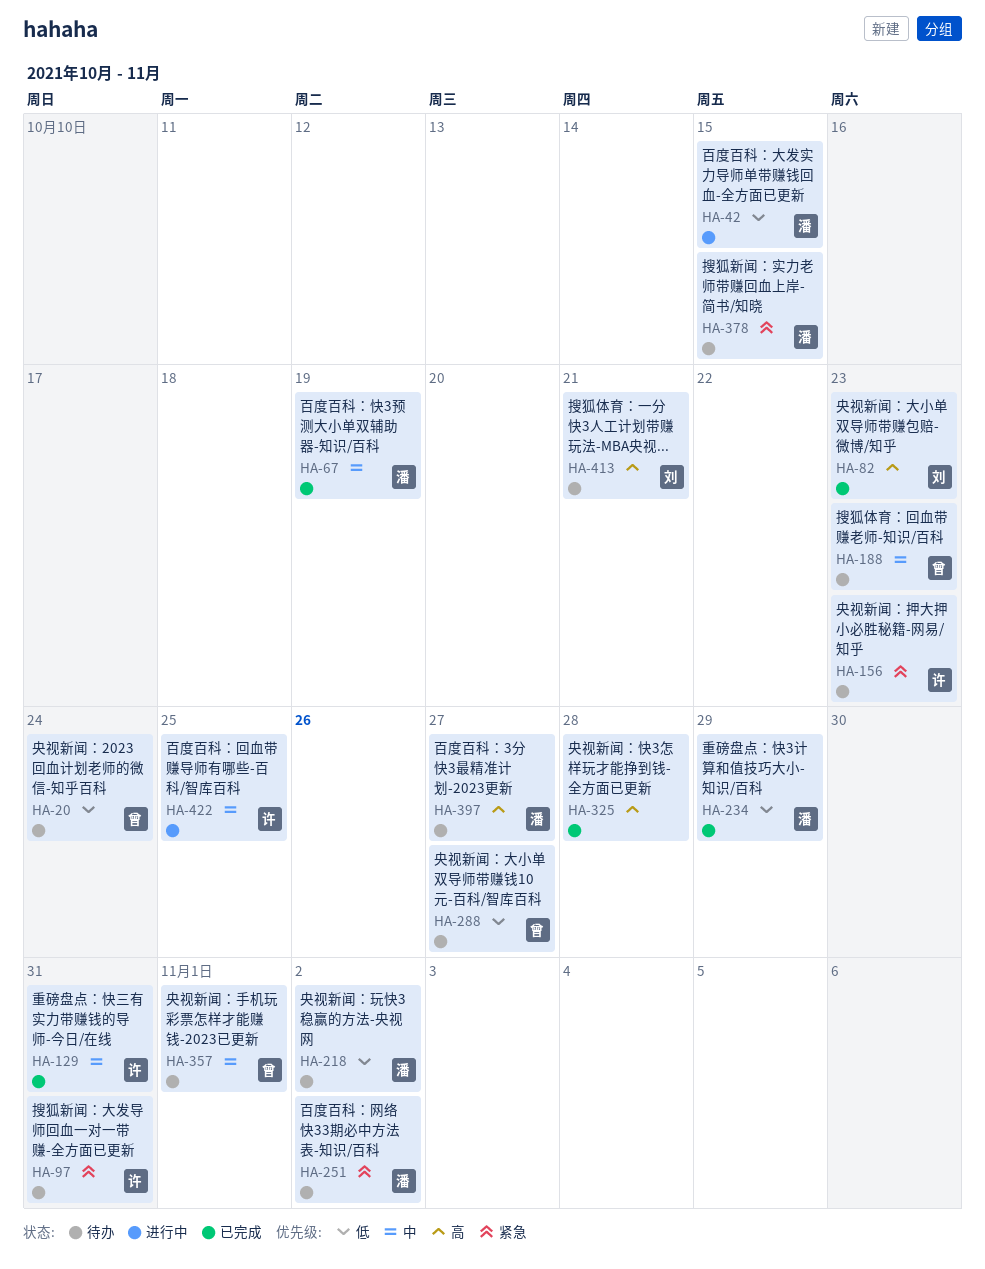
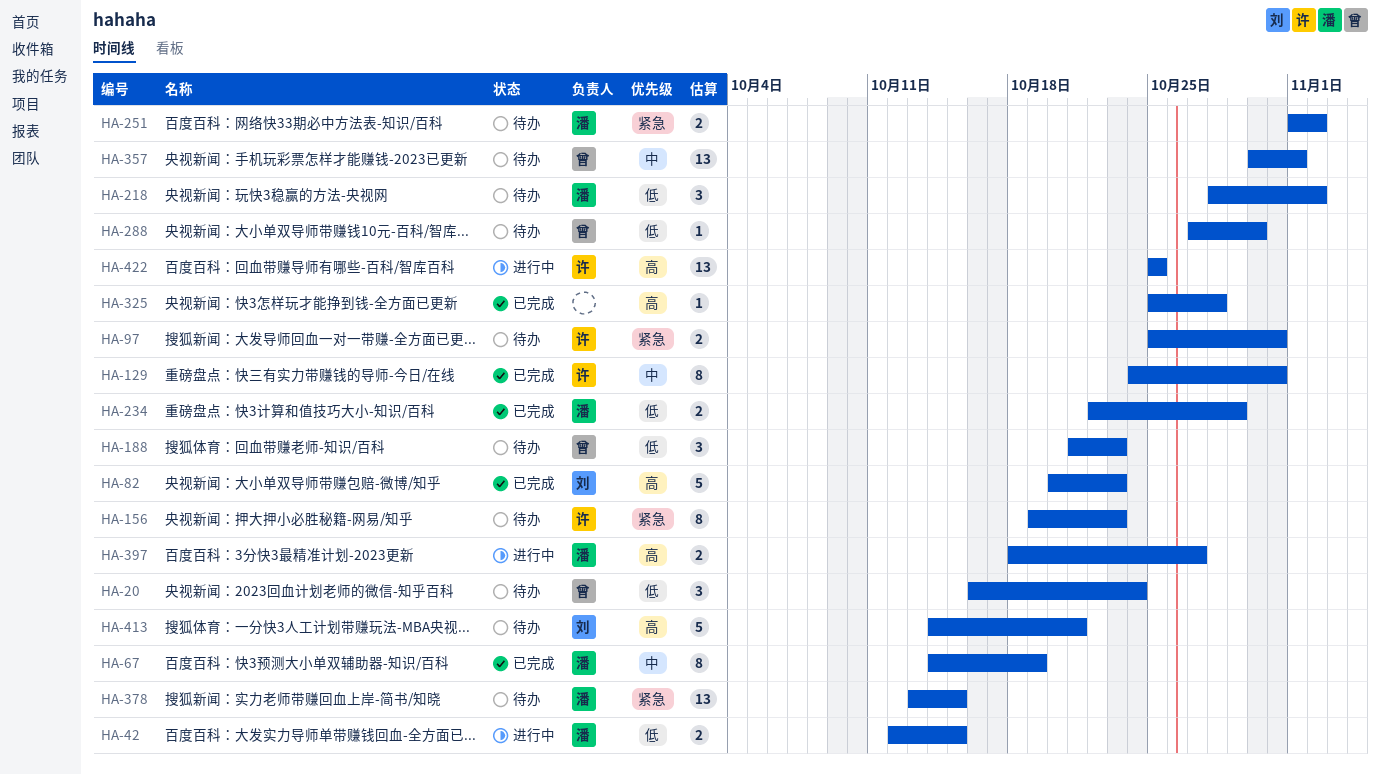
HA-188, priority: 中 -> 低
HA-288, due: Oct 27 -> Oct 30
HA-397, status: 待办 -> 进行中
HA-422, priority: 中 -> 高

